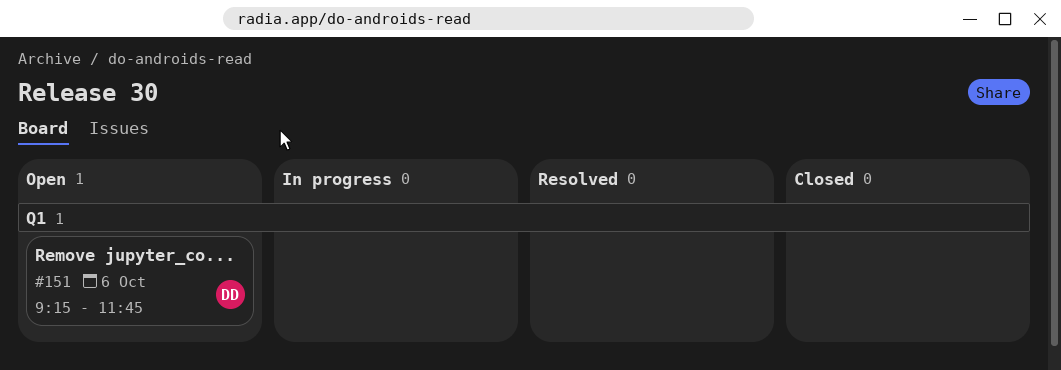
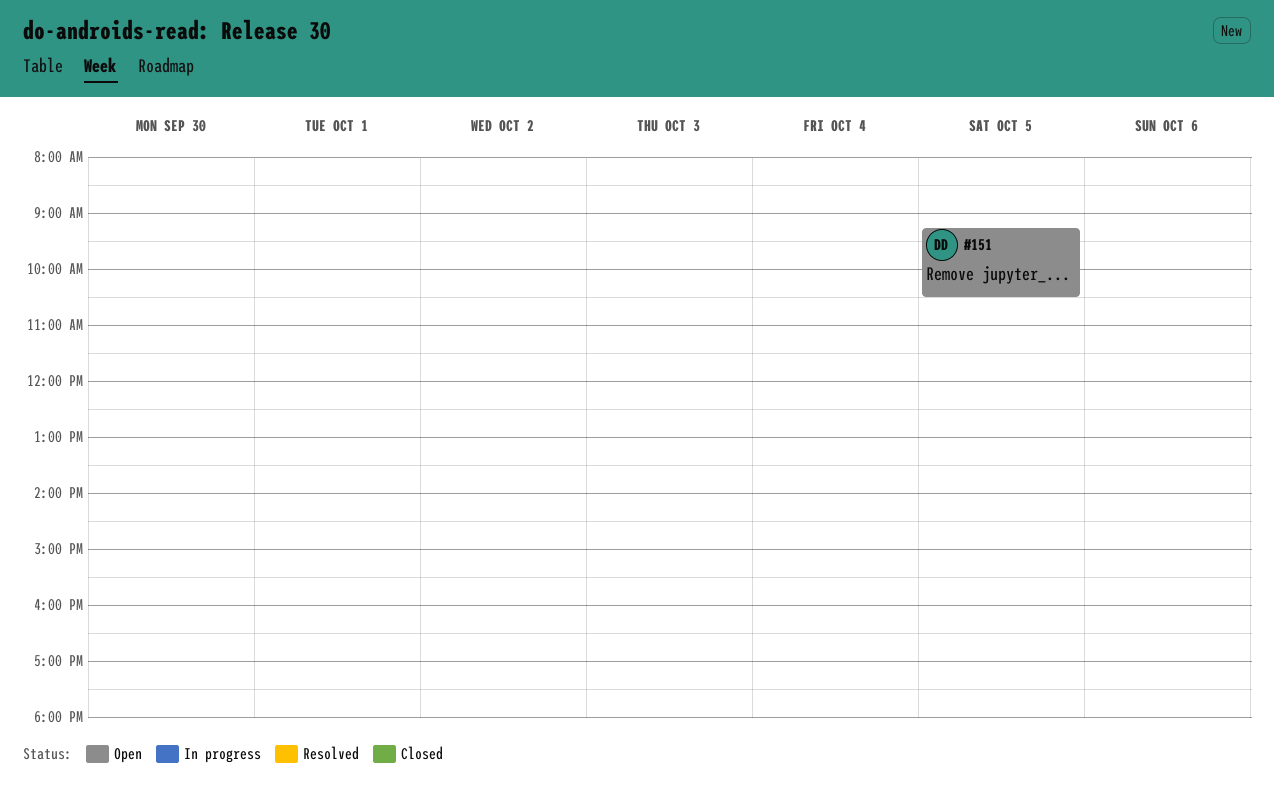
#151, day: Oct 6 -> Oct 5
#151, ends: 11:45 -> 10:30

